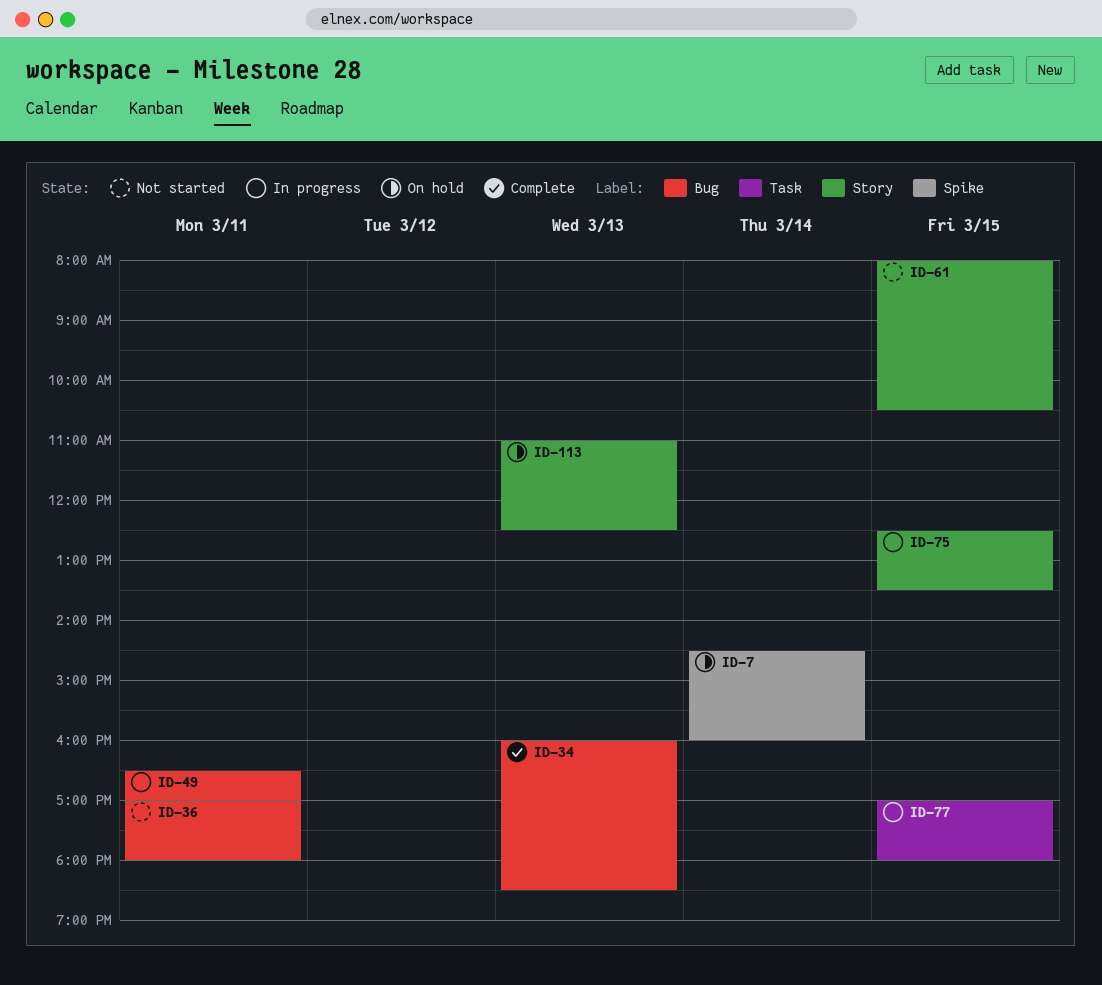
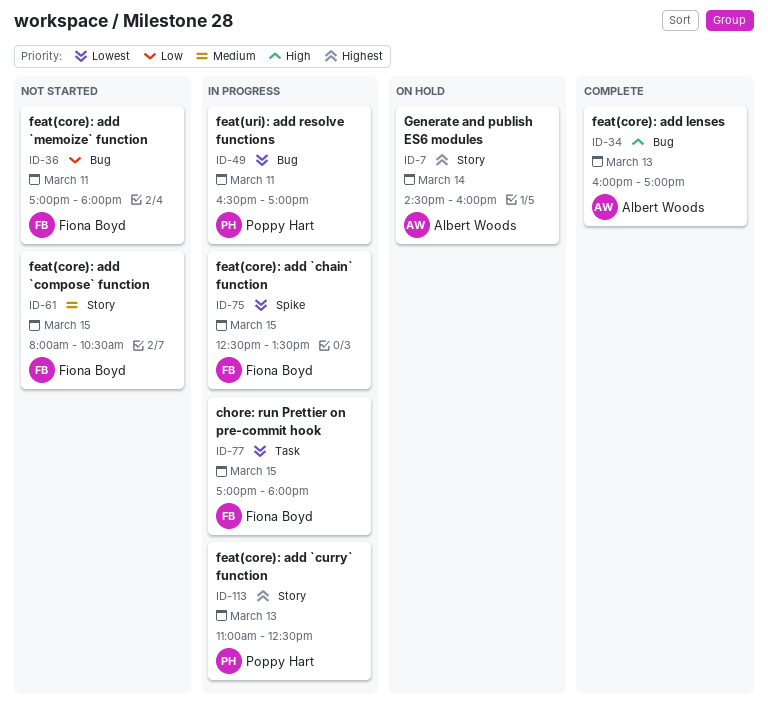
ID-7, label: Spike -> Story
ID-34, ends: 18:30 -> 17:00
ID-75, label: Story -> Spike
ID-113, status: On hold -> In progress

